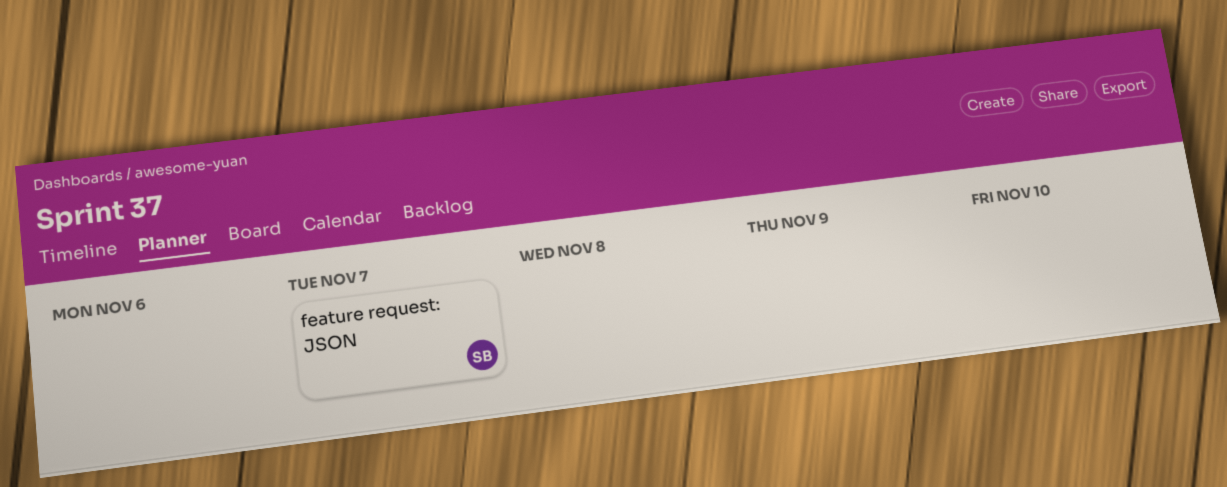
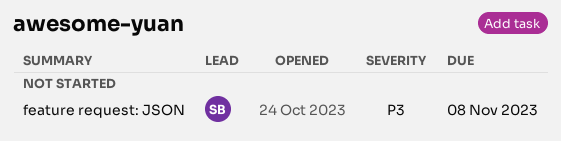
feature request: JSON, due: Nov 7 -> Nov 8

